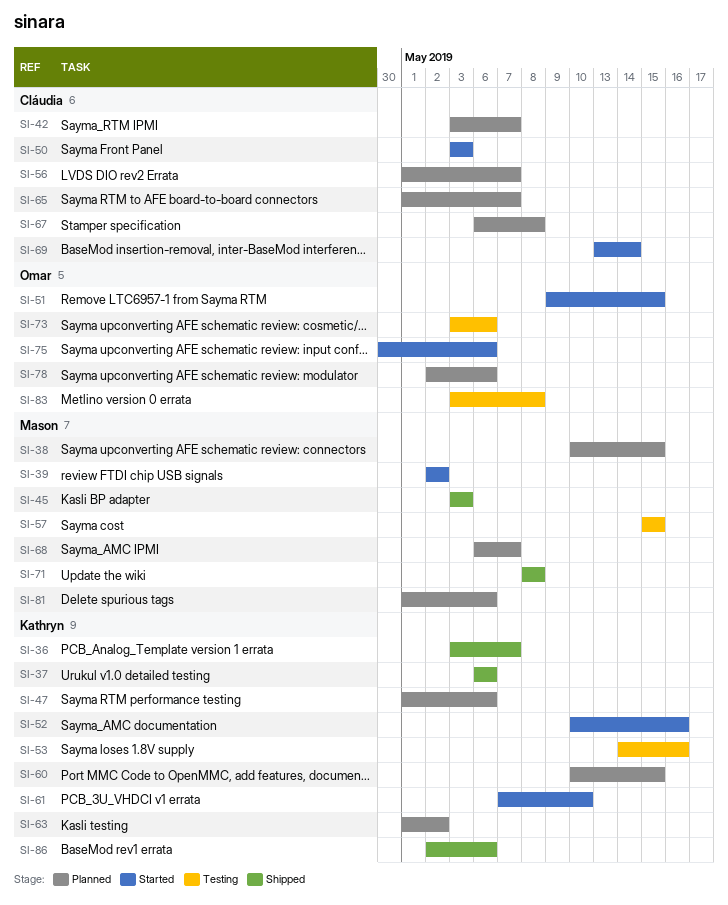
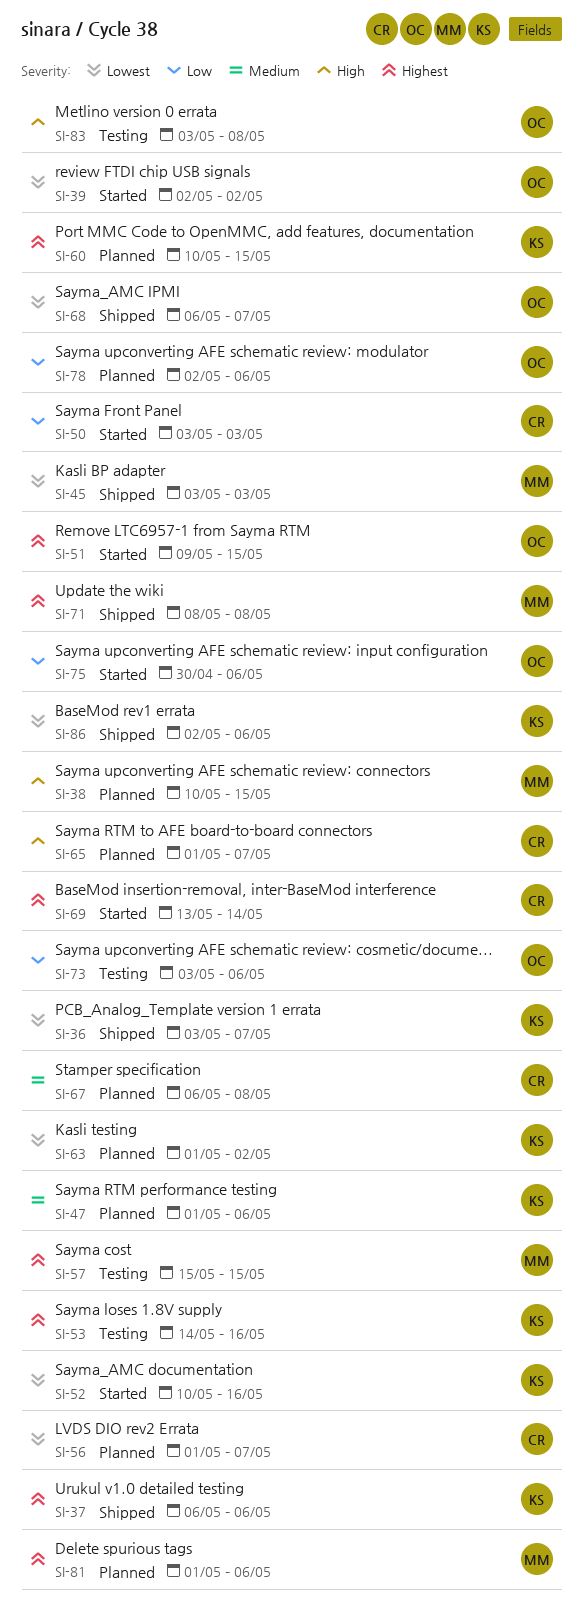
SI-39, owner: Mason -> Omar
SI-42: present -> none
SI-61: present -> none
SI-68, status: Planned -> Shipped
SI-68, owner: Mason -> Omar

